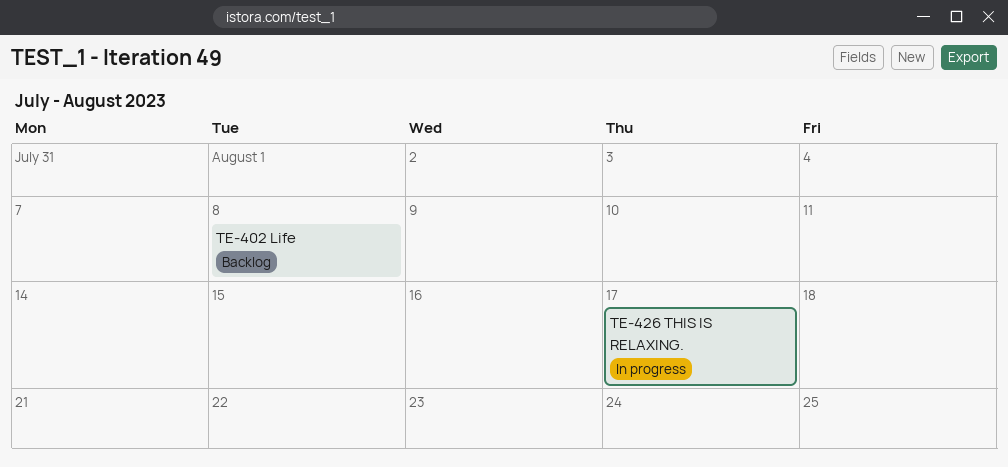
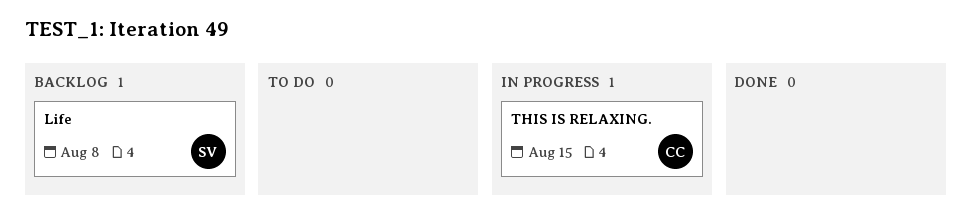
THIS IS RELAXING., due: Aug 17 -> Aug 15

